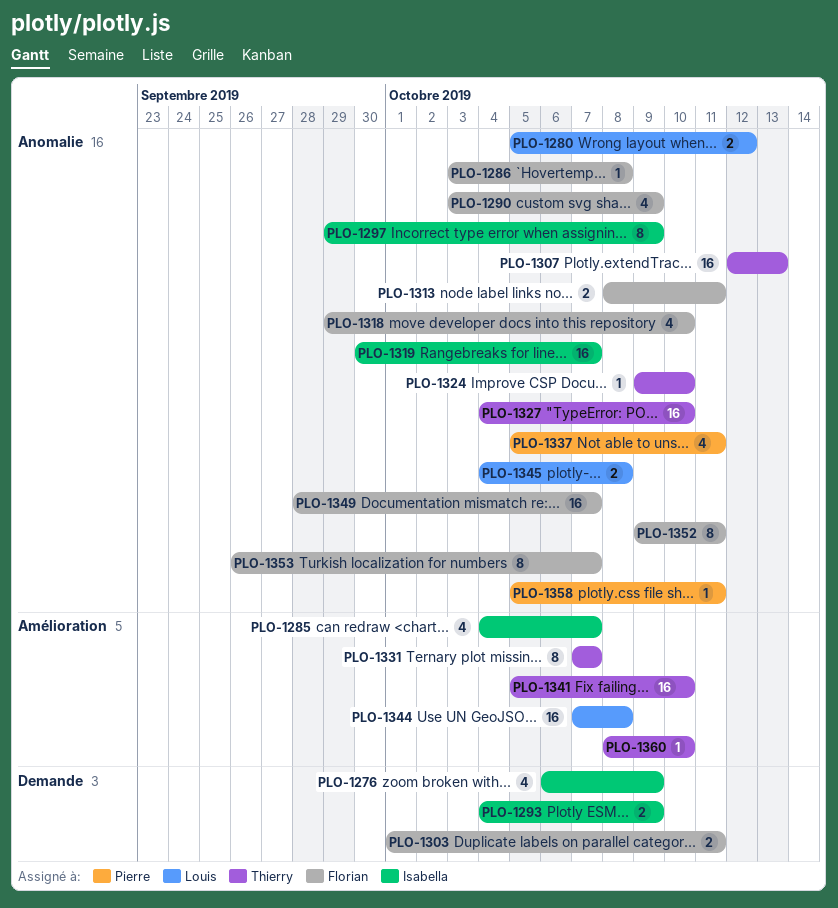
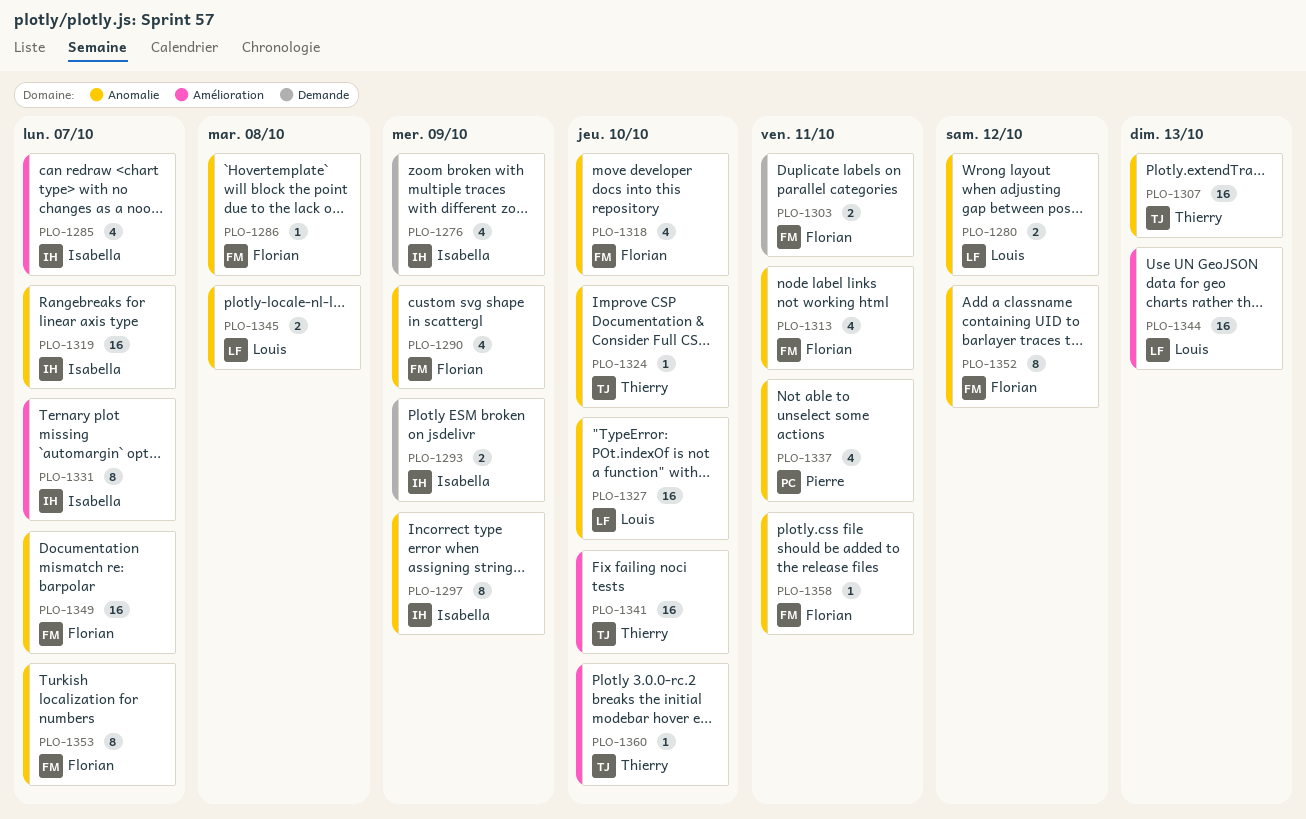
PLO-1313, estimate: 2 -> 4
PLO-1327, owner: Thierry -> Louis
PLO-1331, owner: Thierry -> Isabella
PLO-1344, due: Oct 8 -> Oct 13
PLO-1352, due: Oct 11 -> Oct 12
PLO-1358, owner: Pierre -> Florian

